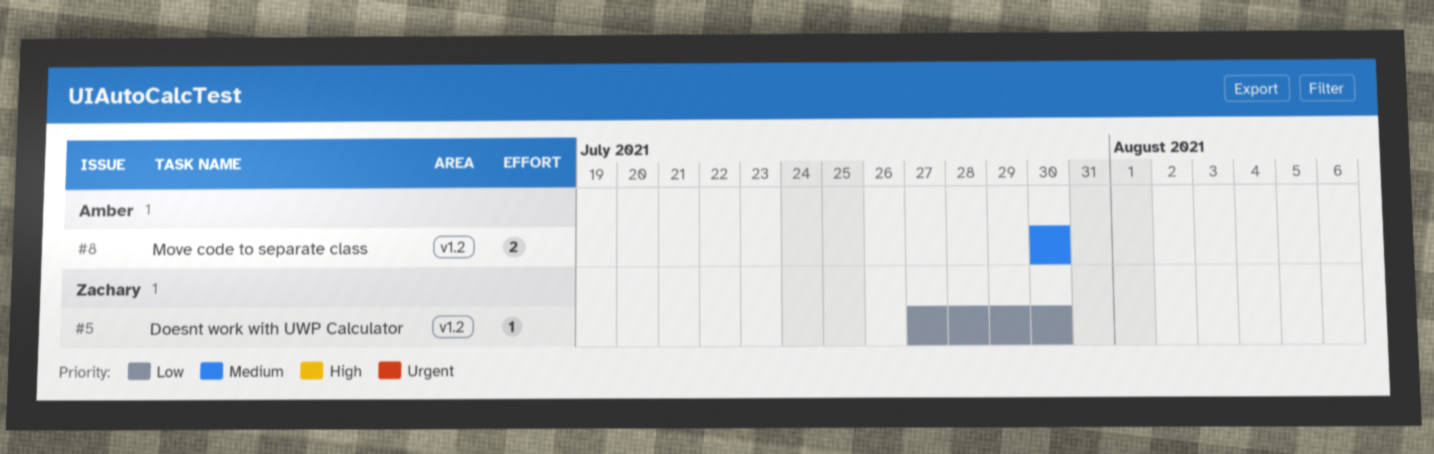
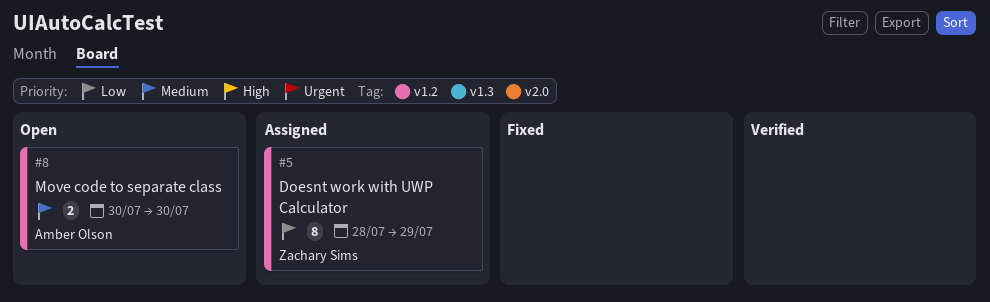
#5, estimate: 1 -> 8
#5, start: Jul 27 -> Jul 28
#5, due: Jul 30 -> Jul 29

